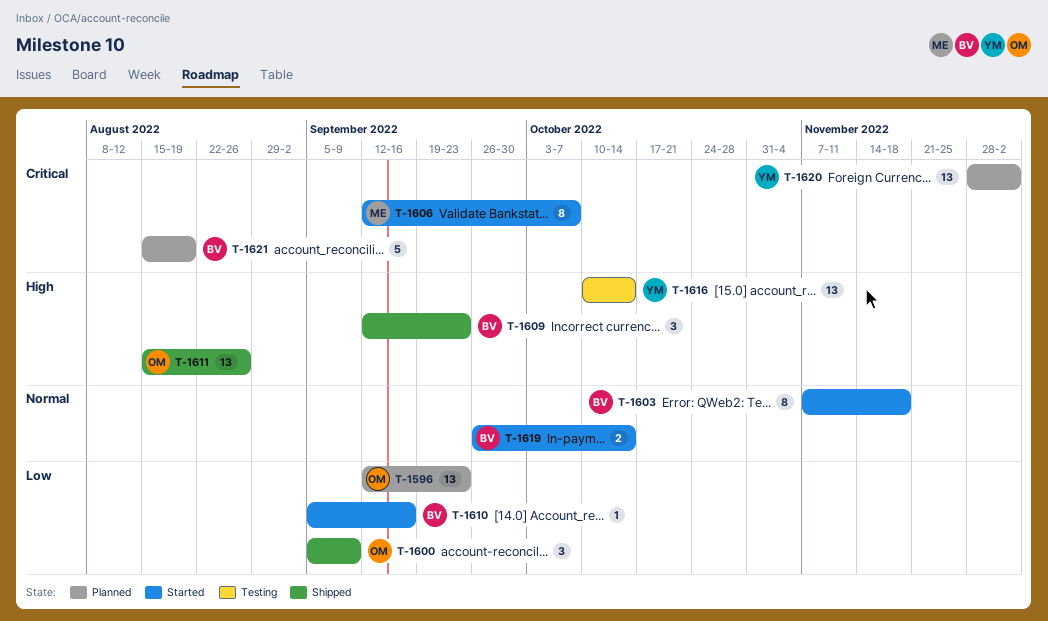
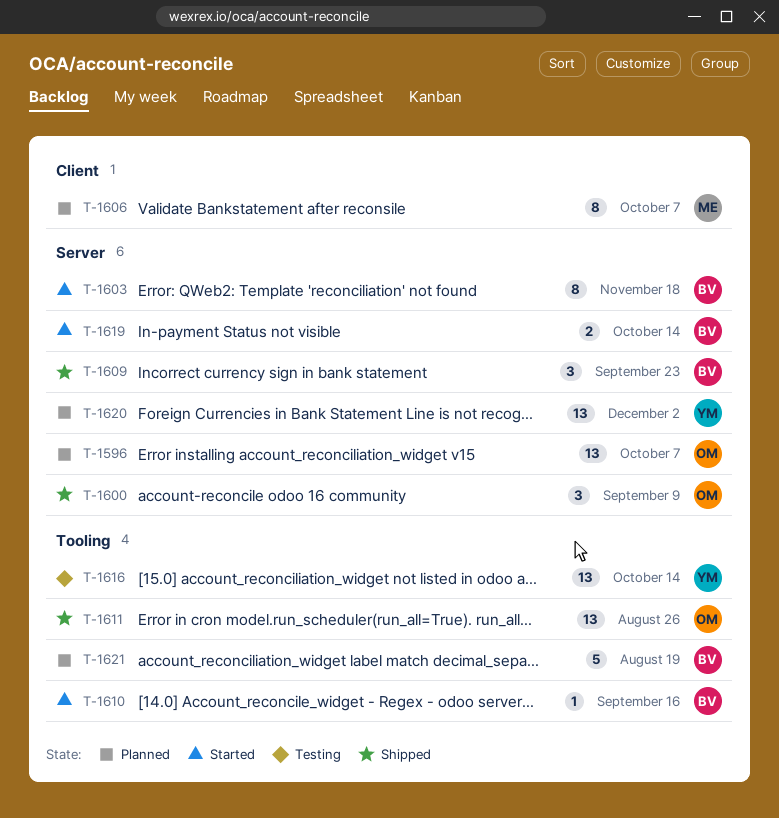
T-1596, due: Sep 23 -> Oct 7
T-1606, status: Started -> Planned

